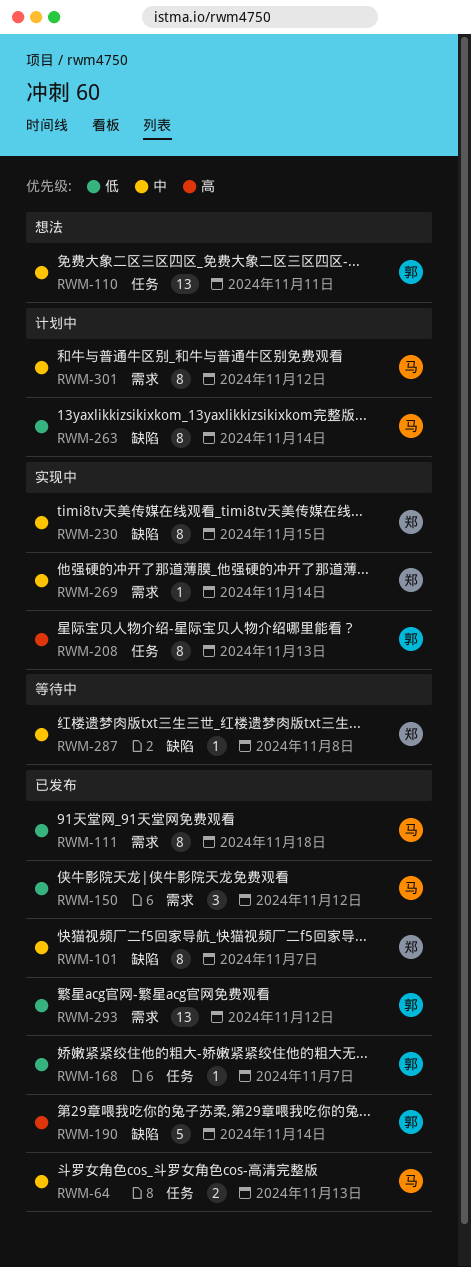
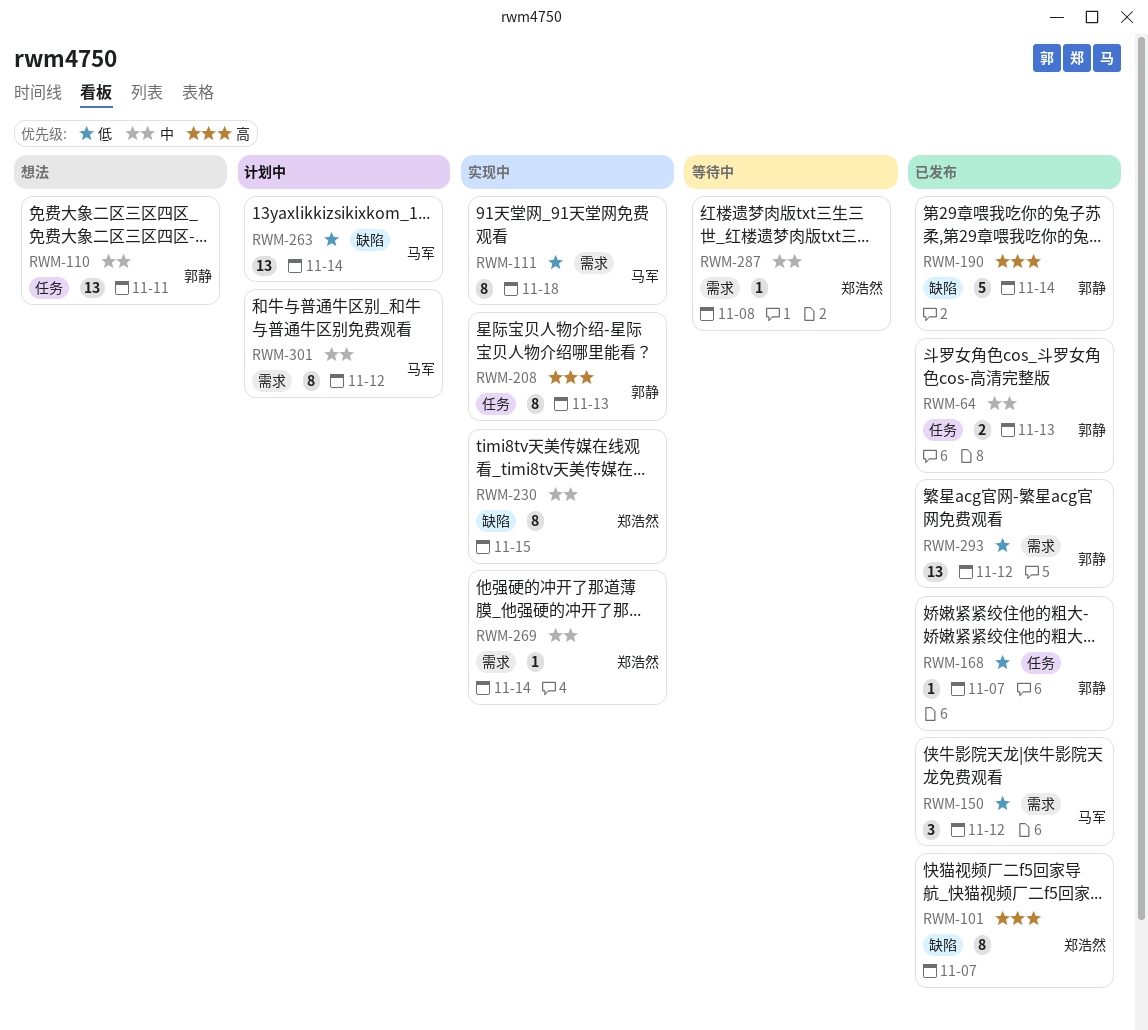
RWM-64, owner: 马军 -> 郭静
RWM-101, priority: 中 -> 高
RWM-111, status: 已发布 -> 实现中
RWM-263, estimate: 8 -> 13
RWM-287, label: 缺陷 -> 需求

